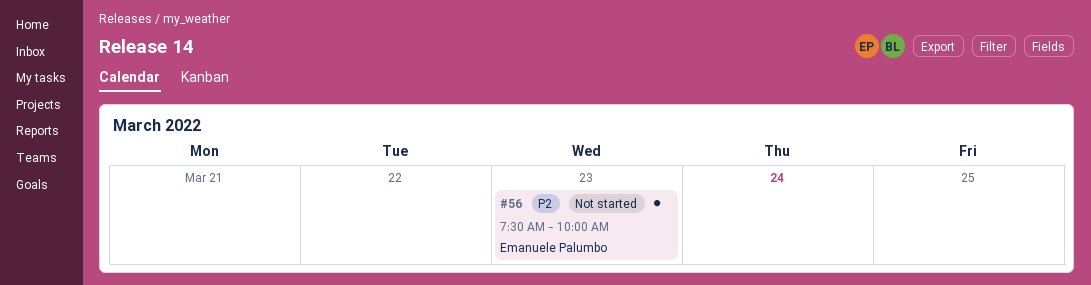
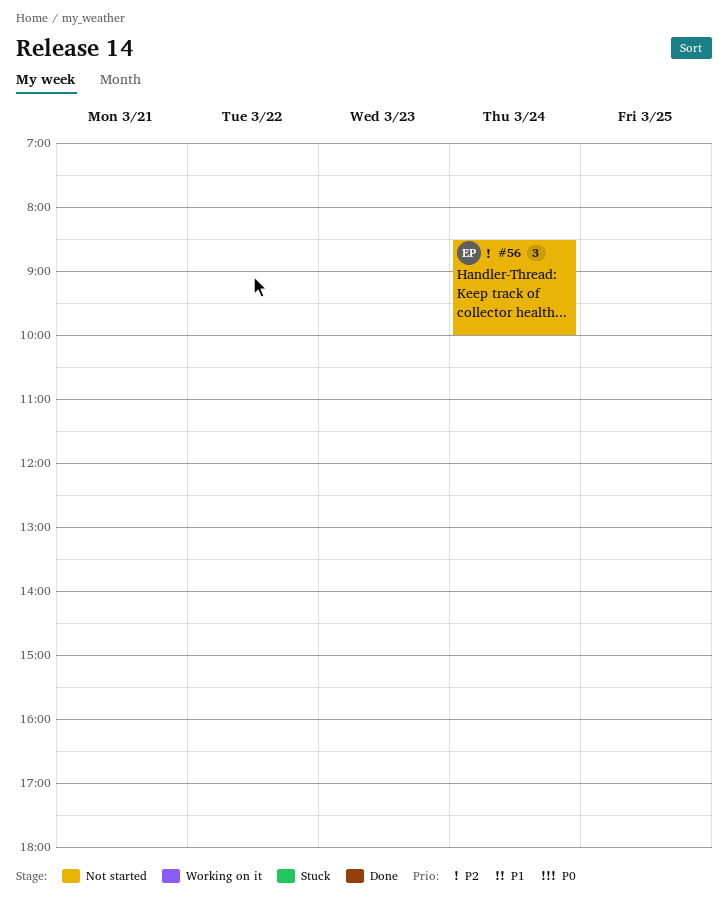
#56, estimate: 1 -> 3
#56, day: Mar 23 -> Mar 24
#56, begins: 07:30 -> 08:30

